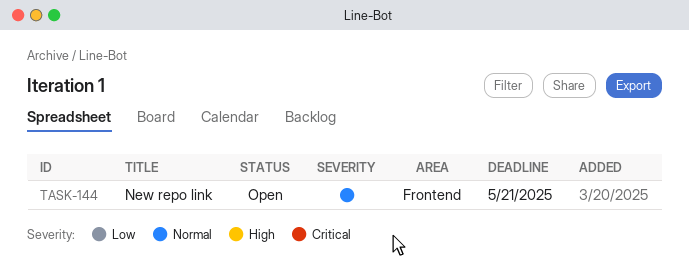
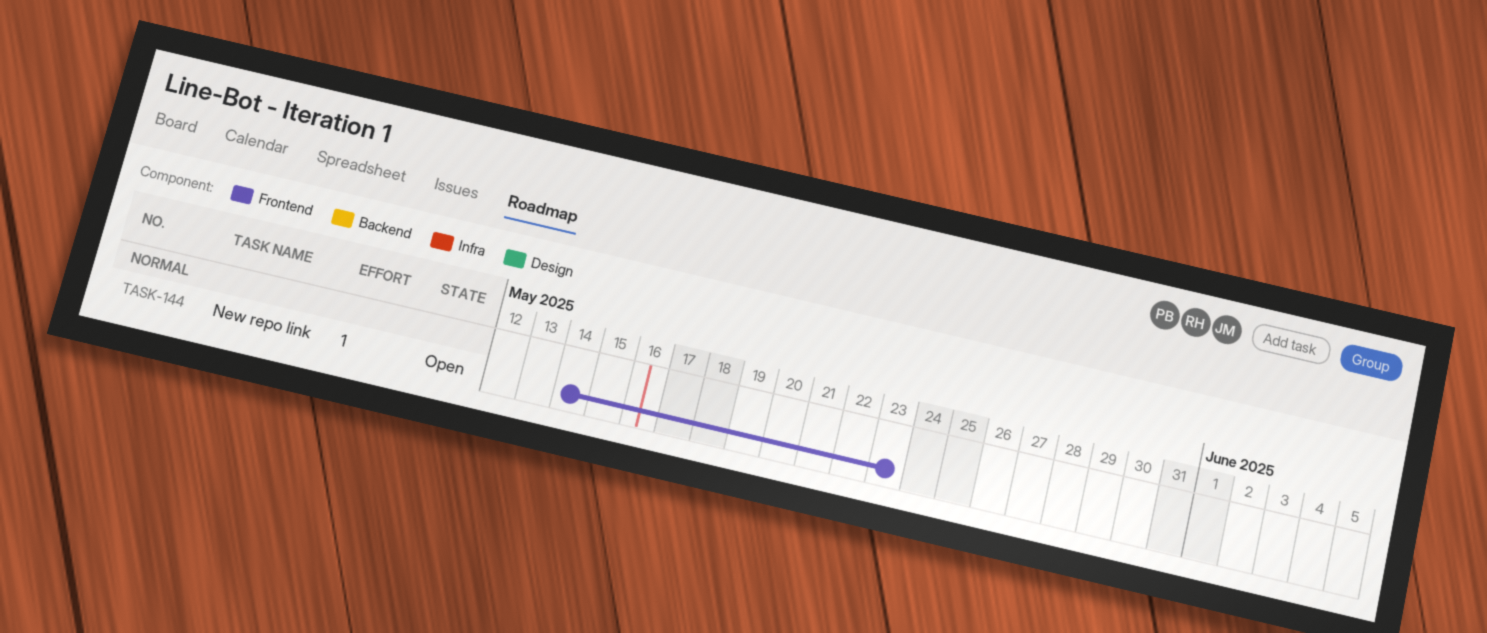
TASK-144, due: May 21 -> May 23

